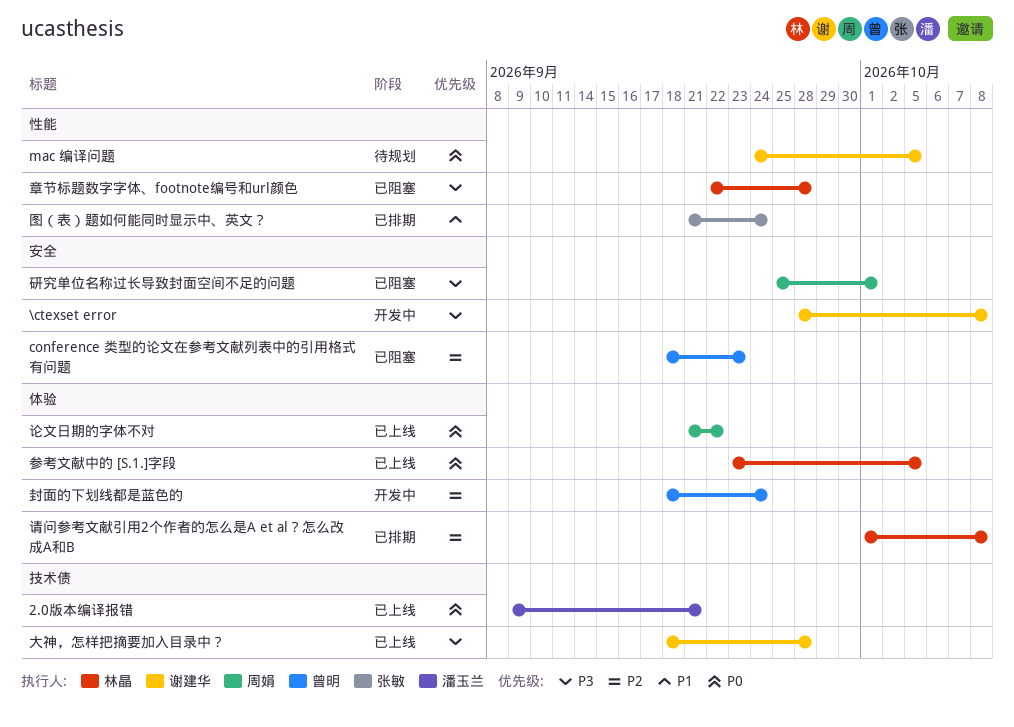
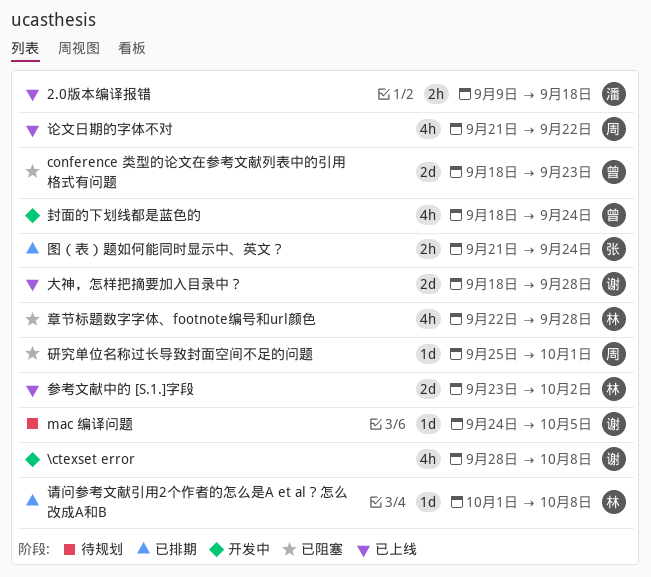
2.0版本编译报错, due: Sep 21 -> Sep 18
参考文献中的 [S.1.]字段, due: Oct 5 -> Oct 2

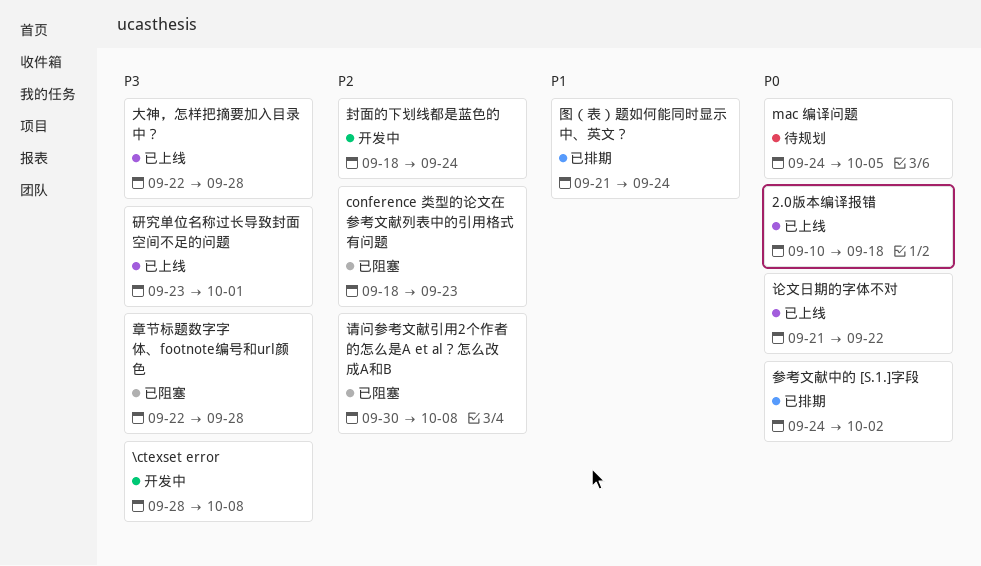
2.0版本编译报错, start: Sep 9 -> Sep 10
参考文献中的 [S.1.]字段, status: 已上线 -> 已排期
参考文献中的 [S.1.]字段, start: Sep 23 -> Sep 24
大神，怎样把摘要加入目录中？, start: Sep 18 -> Sep 22
研究单位名称过长导致封面空间不足的问题, status: 已阻塞 -> 已上线
研究单位名称过长导致封面空间不足的问题, start: Sep 25 -> Sep 23
请问参考文献引用2个作者的怎么是A et al？怎么改成A和B, status: 已排期 -> 已阻塞
请问参考文献引用2个作者的怎么是A et al？怎么改成A和B, start: Oct 1 -> Sep 30

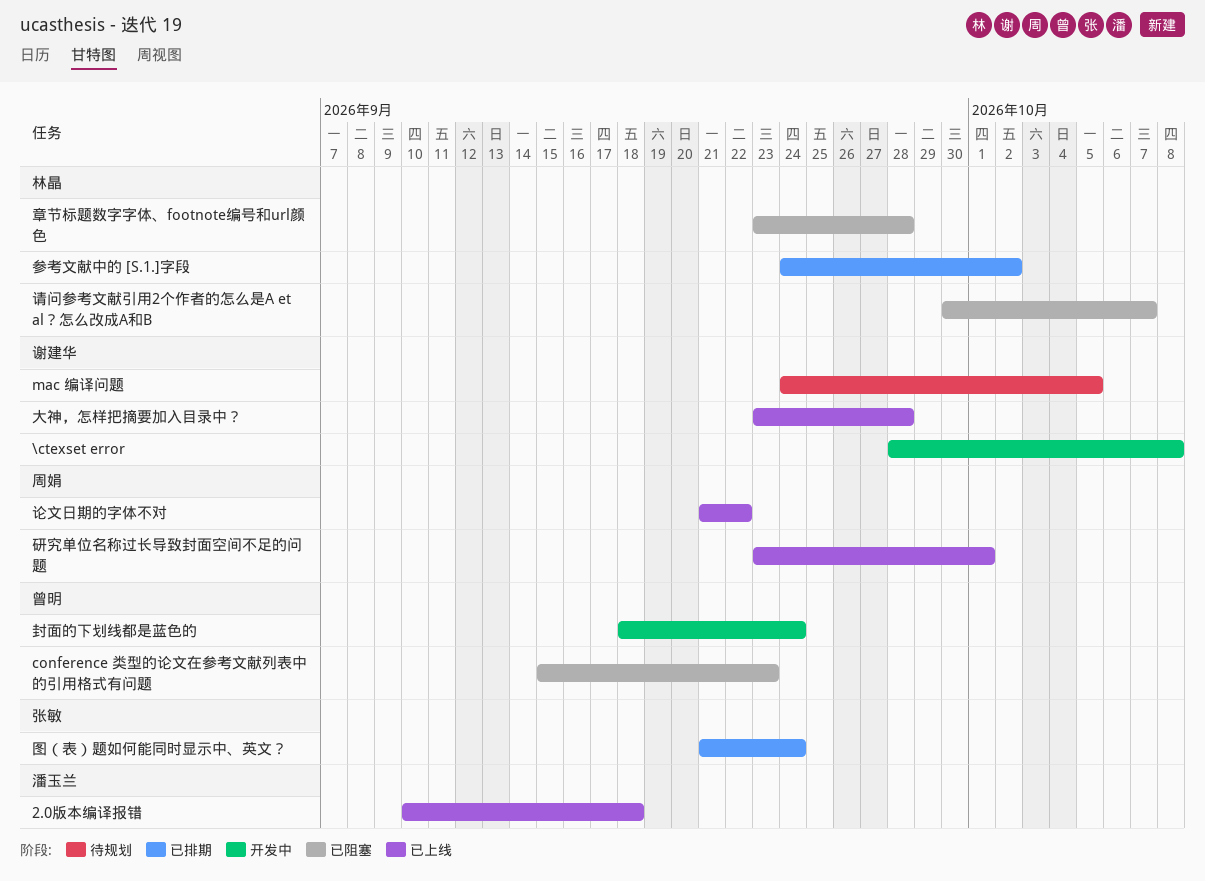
conference 类型的论文在参考文献列表中的引用格式有问题, start: Sep 18 -> Sep 15
大神，怎样把摘要加入目录中？, start: Sep 22 -> Sep 23
章节标题数字字体、footnote编号和url颜色, start: Sep 22 -> Sep 23
请问参考文献引用2个作者的怎么是A et al？怎么改成A和B, due: Oct 8 -> Oct 7

